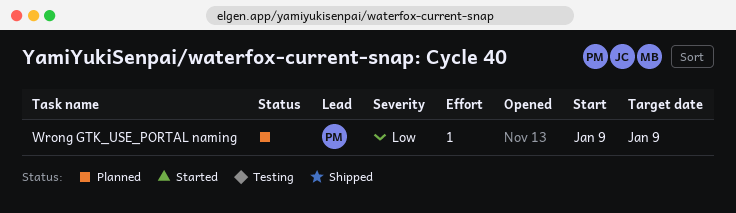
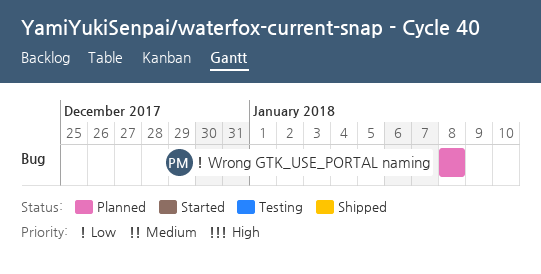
Wrong GTK_USE_PORTAL naming, start: Jan 9 -> Jan 8
Wrong GTK_USE_PORTAL naming, due: Jan 9 -> Jan 8

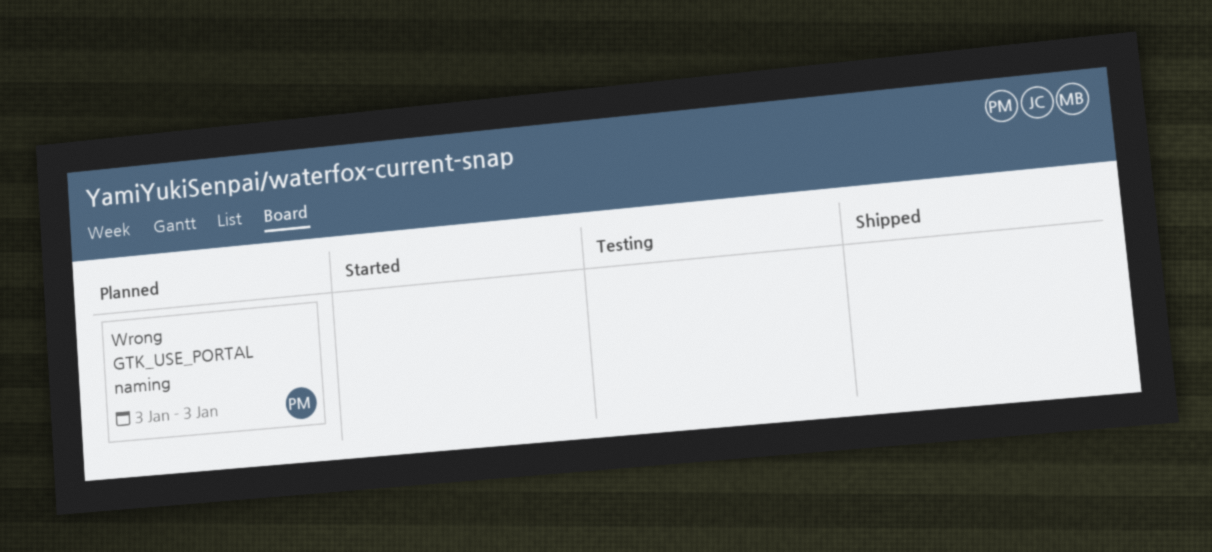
Wrong GTK_USE_PORTAL naming, start: Jan 8 -> Jan 3
Wrong GTK_USE_PORTAL naming, due: Jan 8 -> Jan 3

